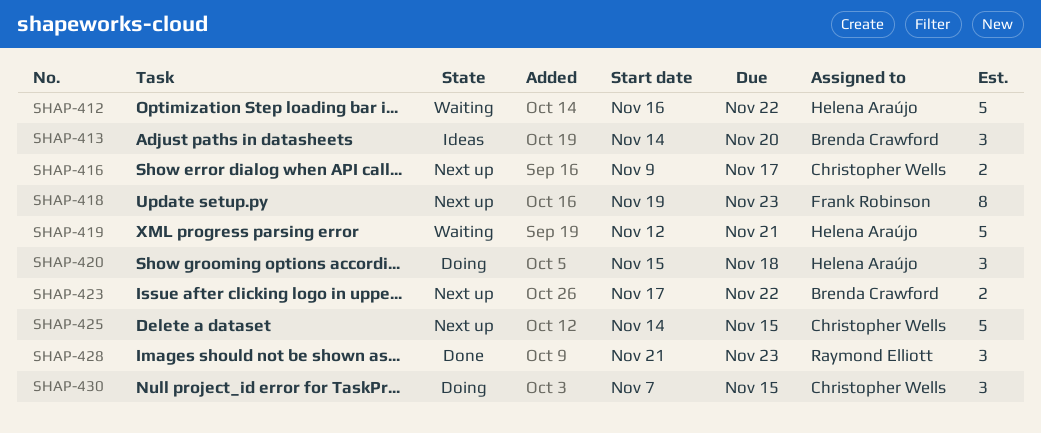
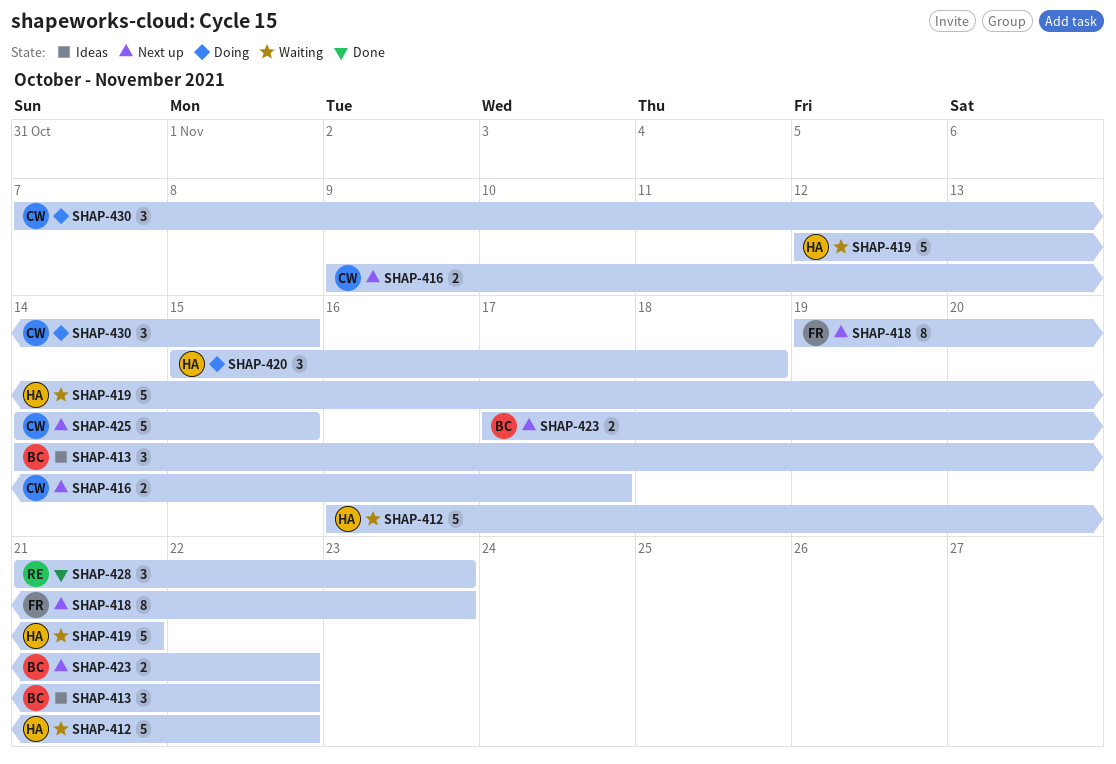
SHAP-413, due: Nov 20 -> Nov 22

